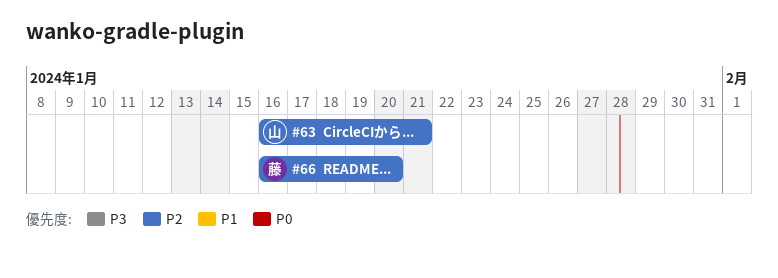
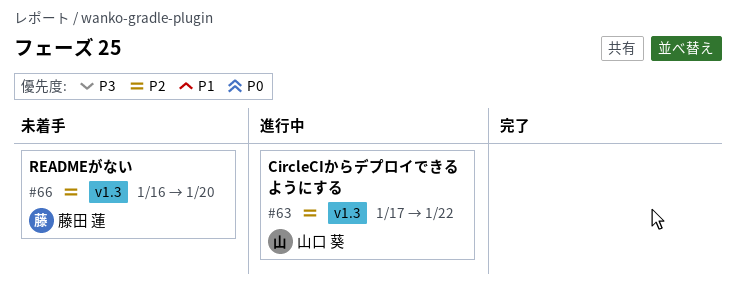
#63, start: Jan 16 -> Jan 17
#63, due: Jan 21 -> Jan 22

